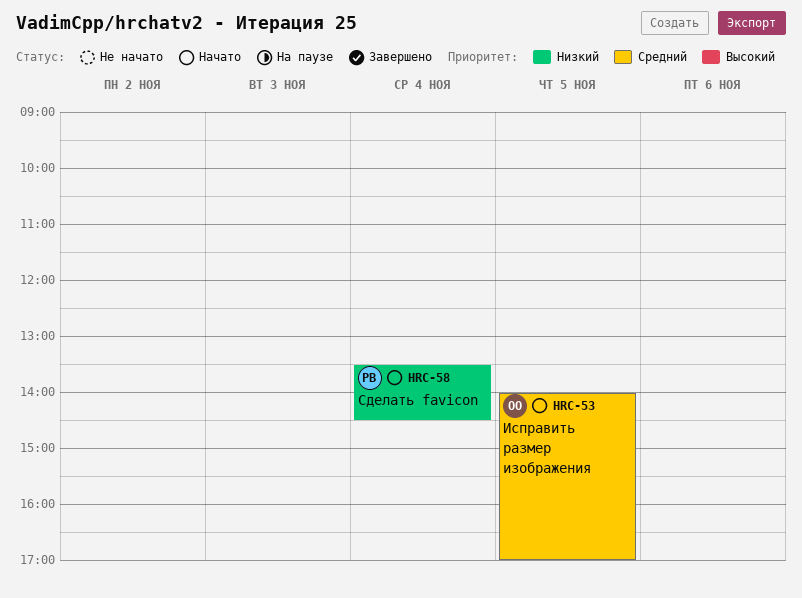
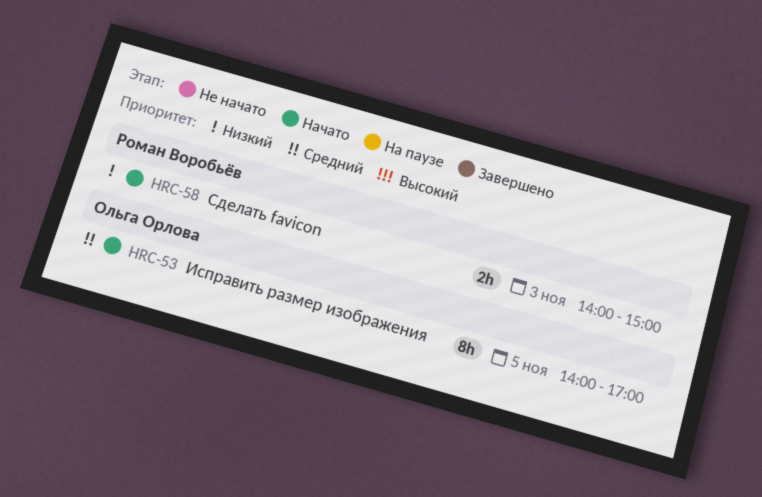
HRC-58, day: Nov 4 -> Nov 3
HRC-58, begins: 13:30 -> 14:00
HRC-58, ends: 14:30 -> 15:00

